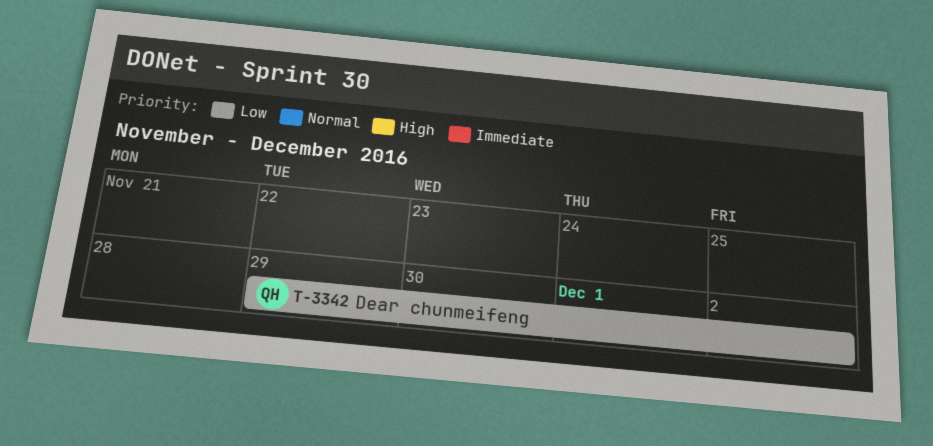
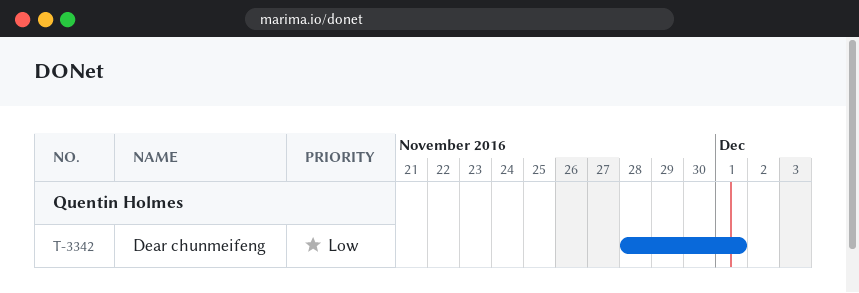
T-3342, start: Nov 29 -> Nov 28
T-3342, due: Dec 2 -> Dec 1

